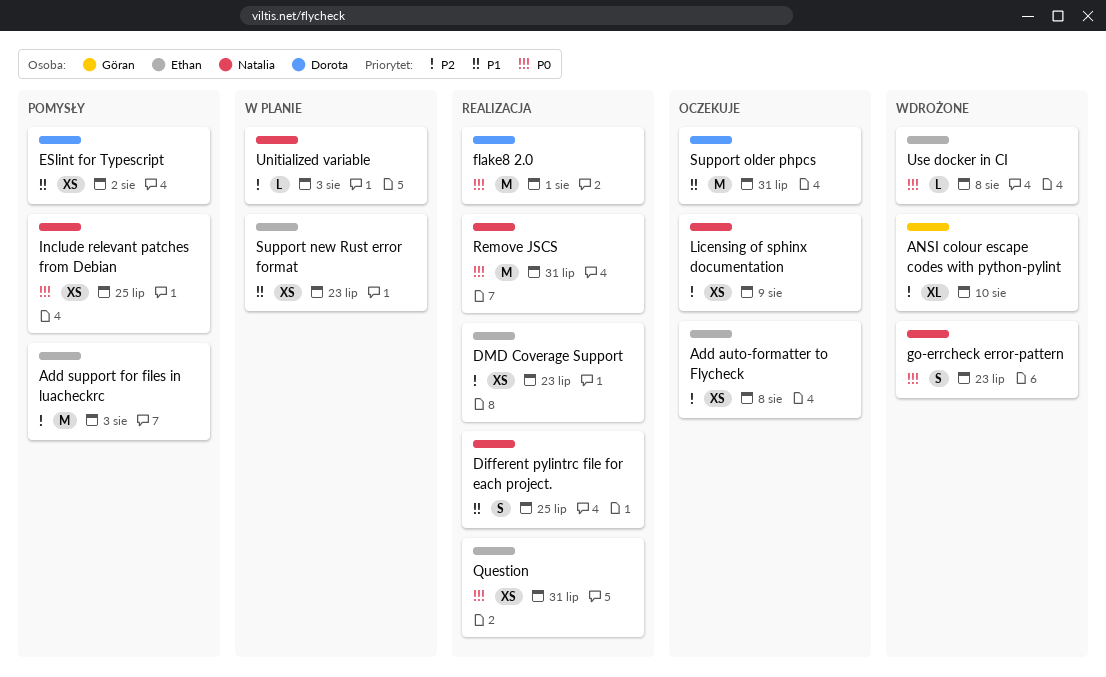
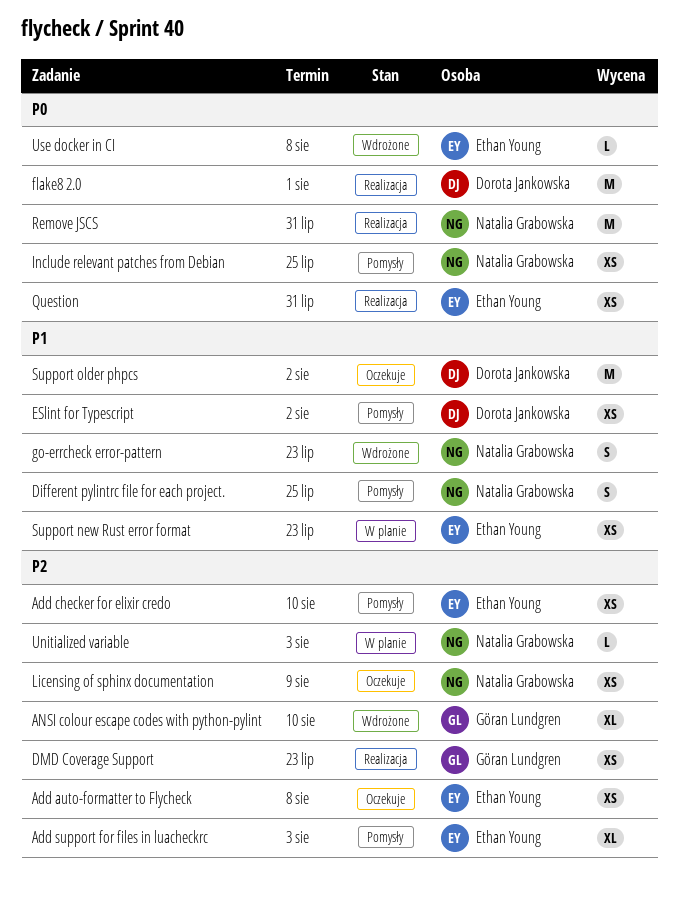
Add checker for elixir credo: none -> present
Add support for files in luacheckrc, estimate: M -> XL
Different pylintrc file for each project., status: Realizacja -> Pomysły
DMD Coverage Support, owner: Ethan Young -> Göran Lundgren
go-errcheck error-pattern, priority: P0 -> P1
Support older phpcs, due: Jul 31 -> Aug 2

